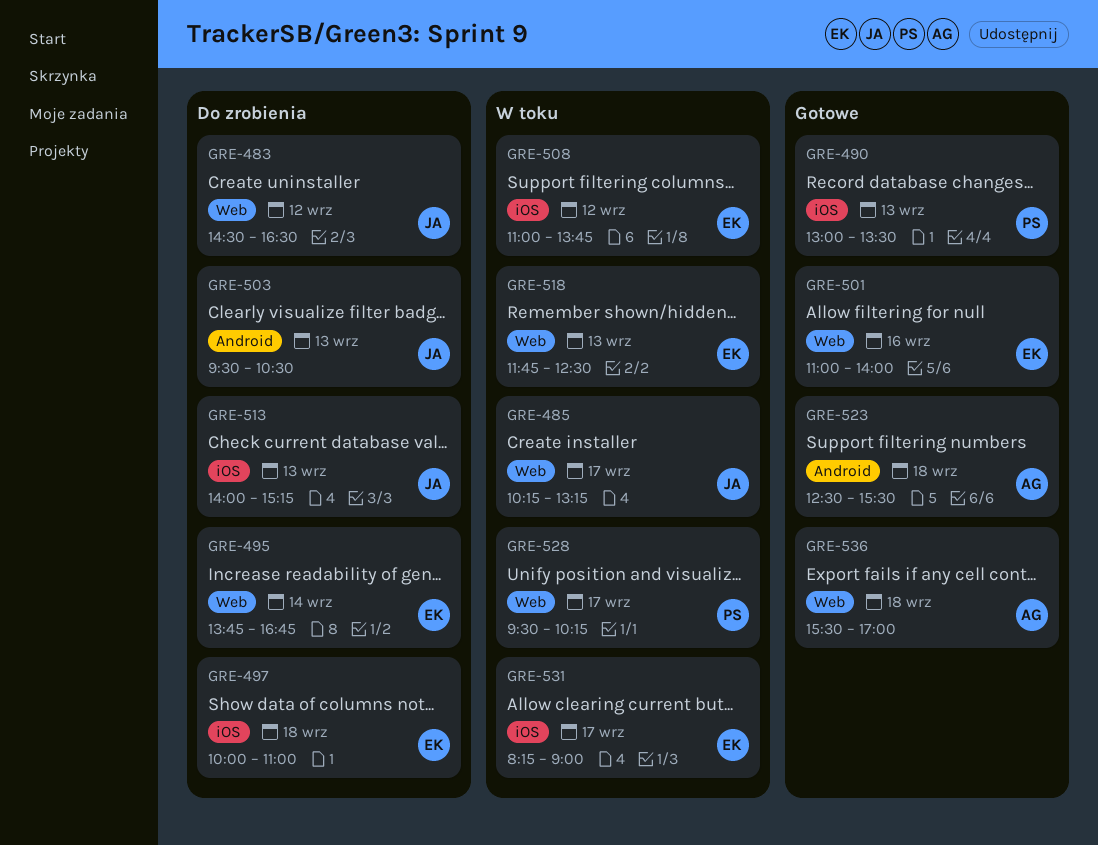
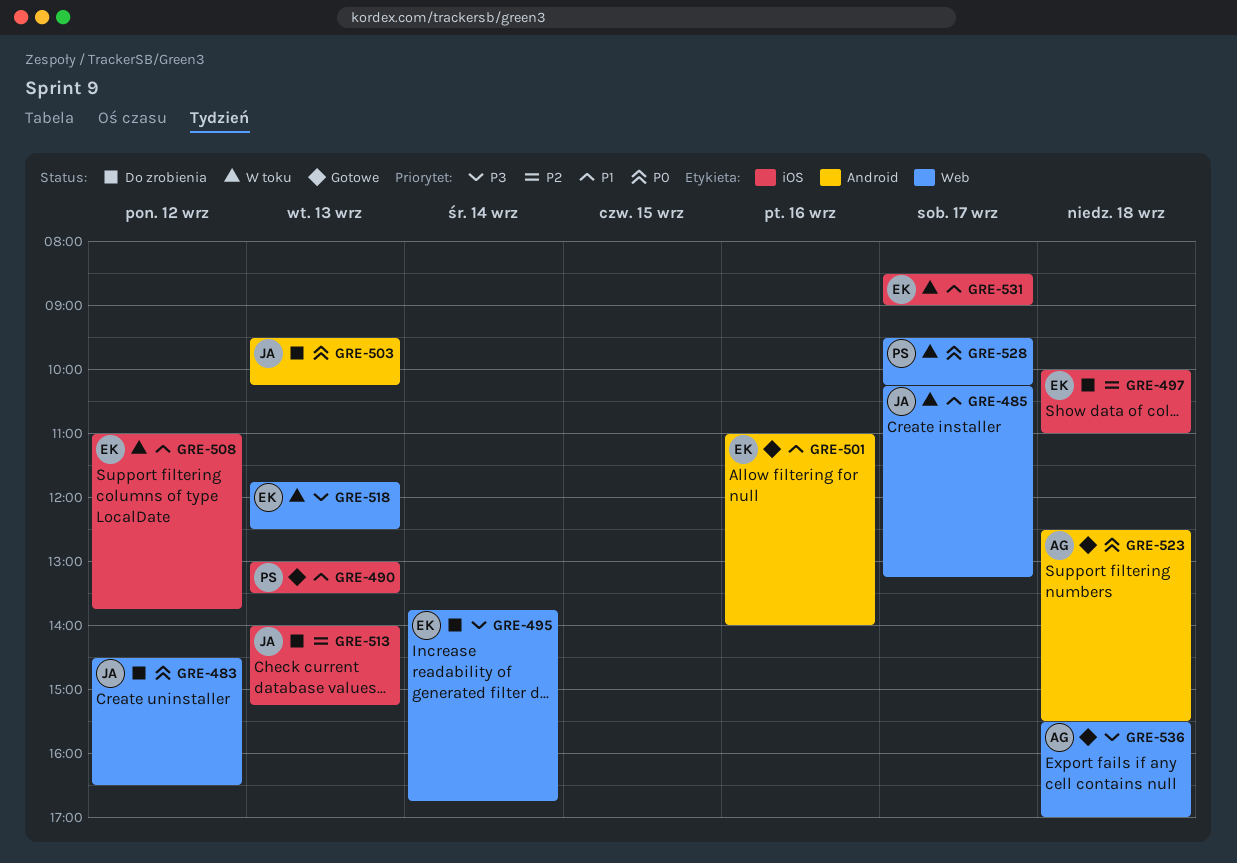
GRE-501, label: Web -> Android
GRE-503, ends: 10:30 -> 10:15
GRE-531, begins: 08:15 -> 08:30

